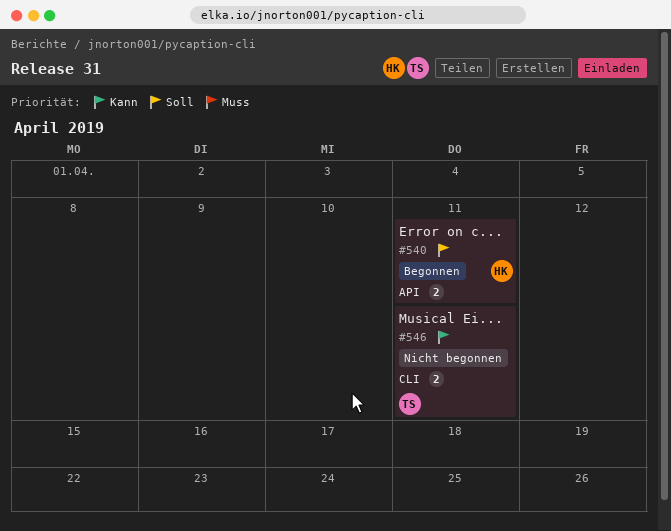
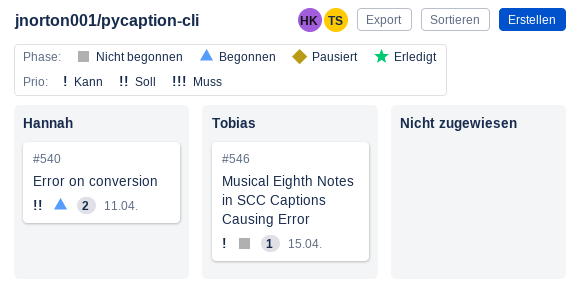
#546, estimate: 2 -> 1
#546, due: Apr 11 -> Apr 15

